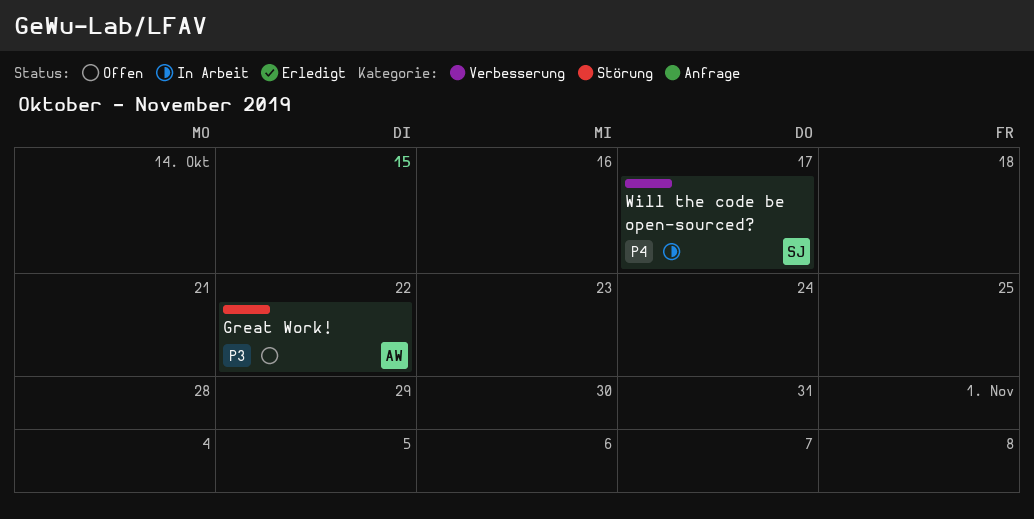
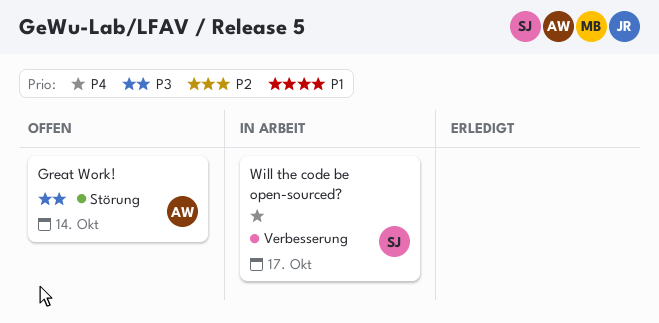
Great Work!, due: Oct 22 -> Oct 14

